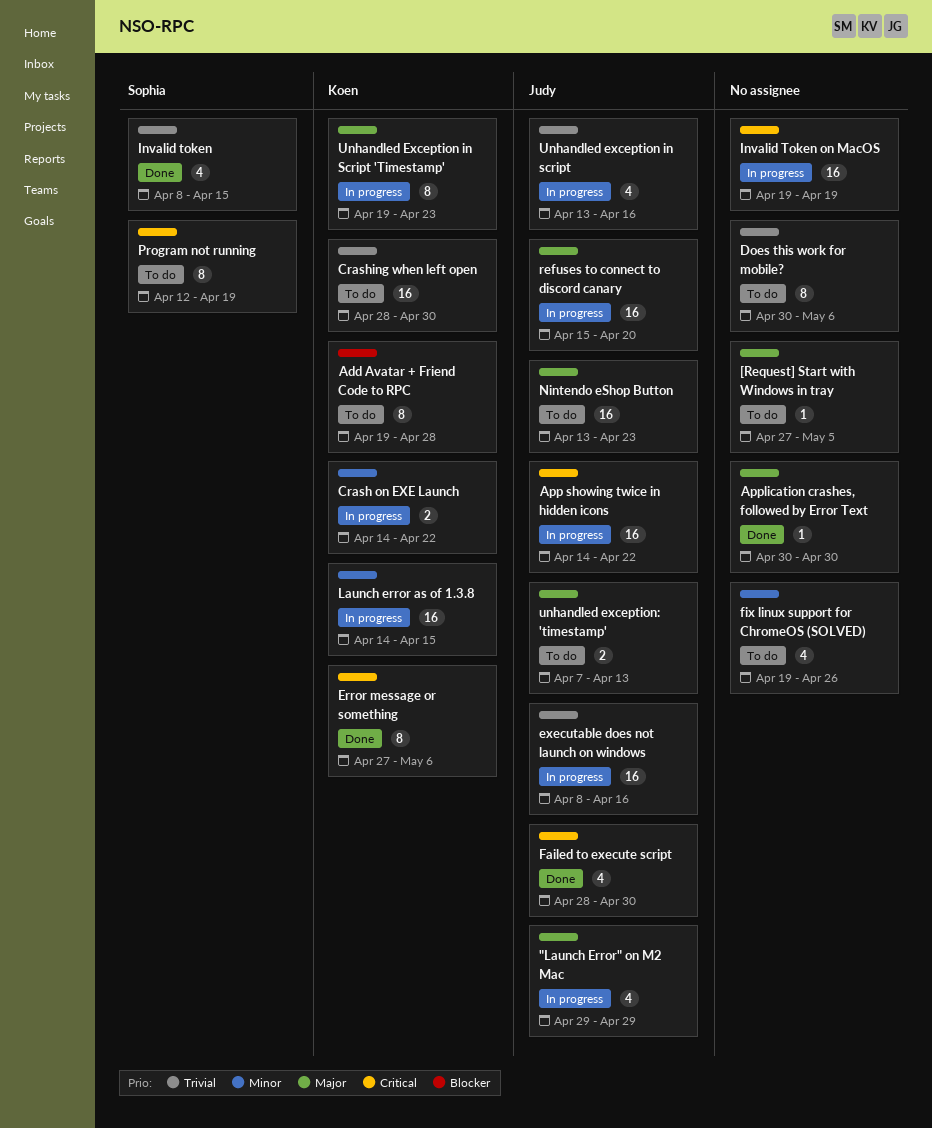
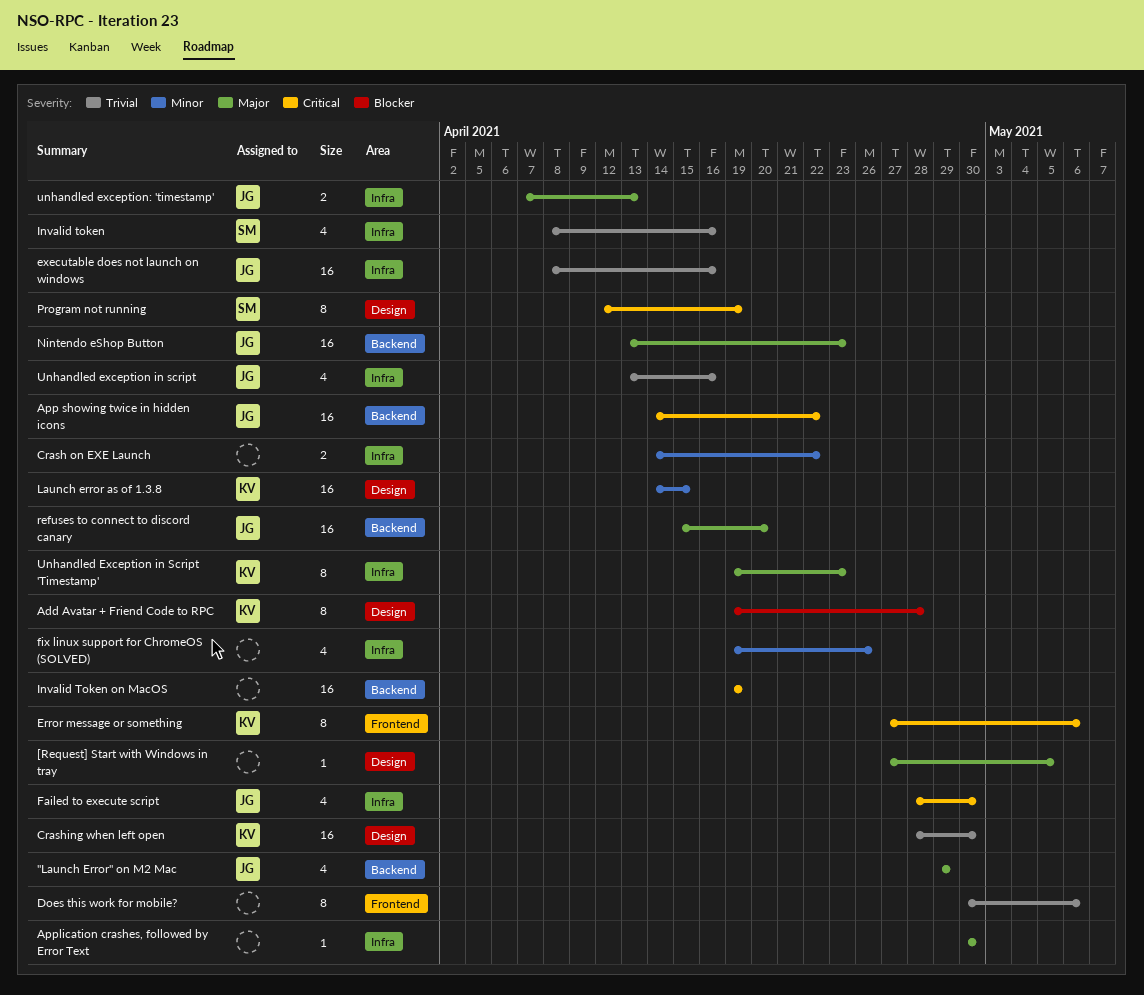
Crash on EXE Launch, owner: Koen -> none
Invalid token, due: Apr 15 -> Apr 16

